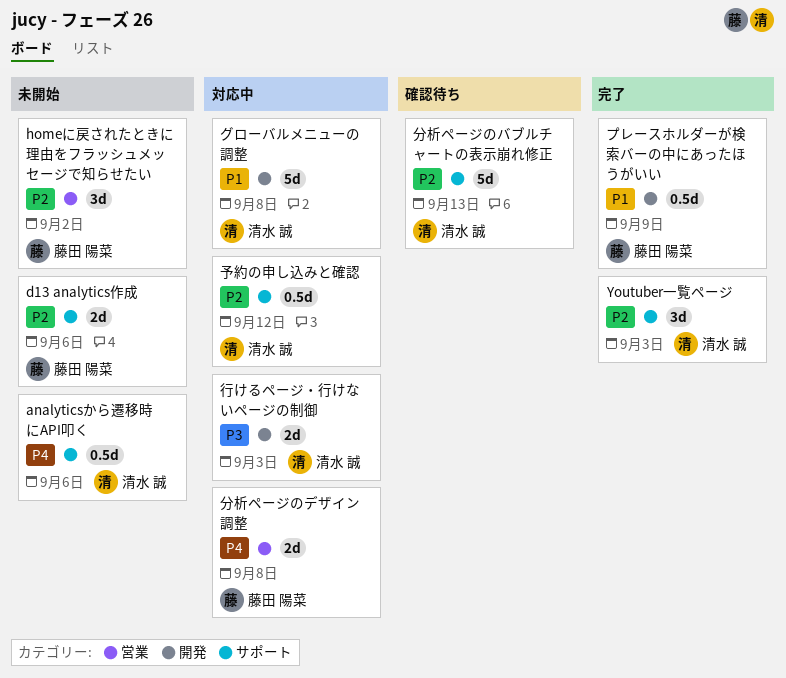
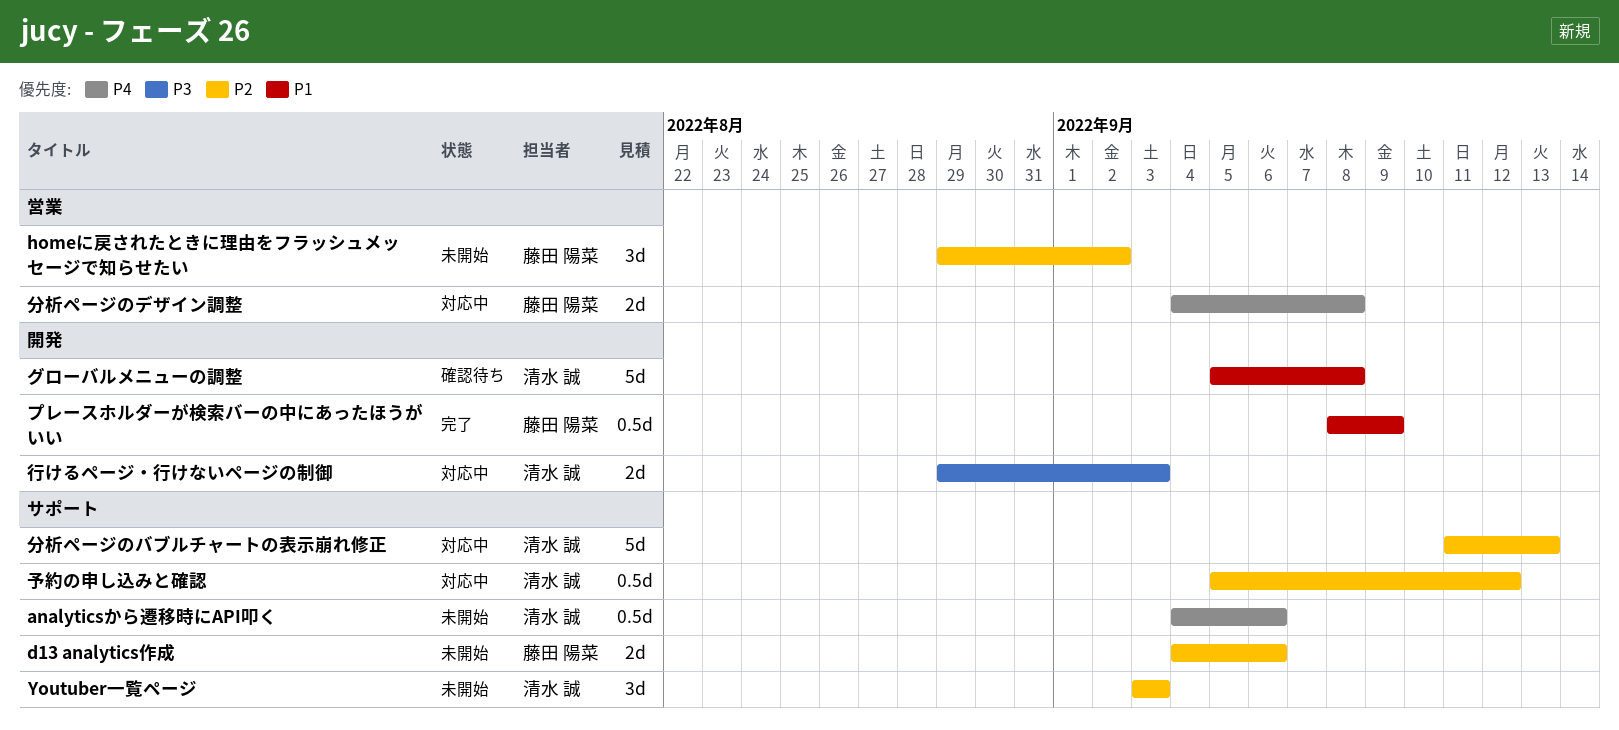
Youtuber一覧ページ, status: 完了 -> 未開始
グローバルメニューの調整, status: 対応中 -> 確認待ち
分析ページのバブルチャートの表示崩れ修正, status: 確認待ち -> 対応中

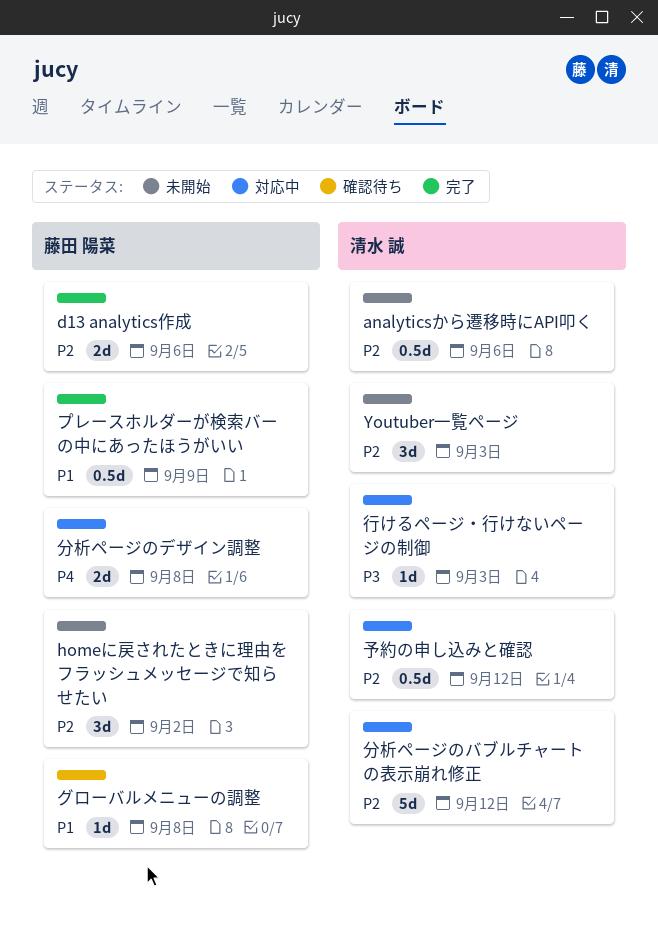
analyticsから遷移時にAPI叩く, priority: P4 -> P2
d13 analytics作成, status: 未開始 -> 完了
グローバルメニューの調整, owner: 清水 誠 -> 藤田 陽菜
グローバルメニューの調整, estimate: 5d -> 1d
分析ページのバブルチャートの表示崩れ修正, due: Sep 13 -> Sep 12
行けるページ・行けないページの制御, estimate: 2d -> 1d

